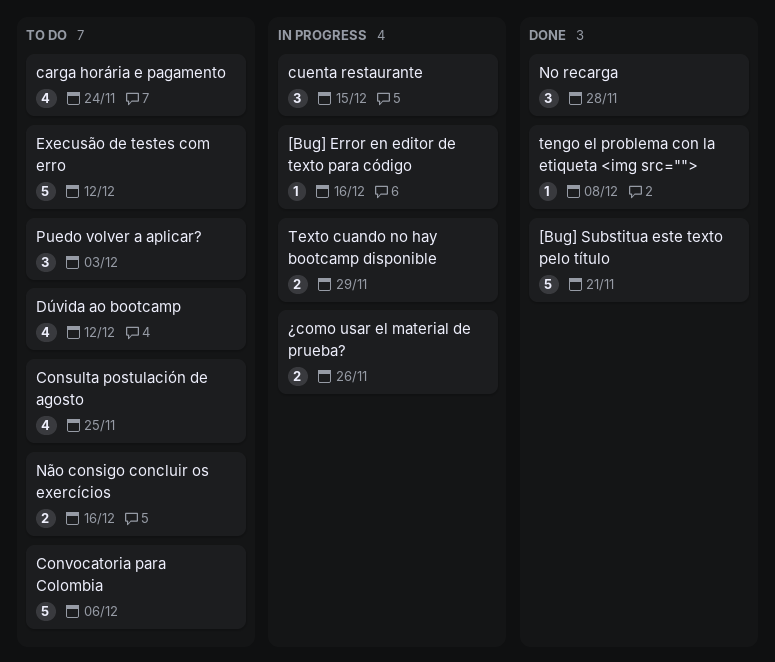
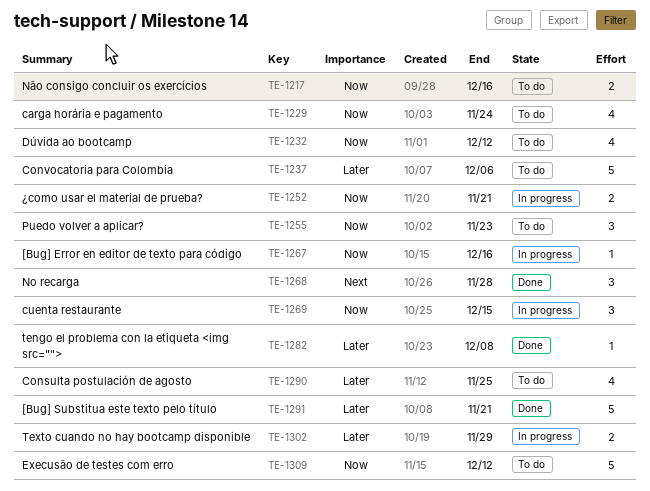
Puedo volver a aplicar?, due: Dec 3 -> Nov 23
¿como usar el material de prueba?, due: Nov 26 -> Nov 21

